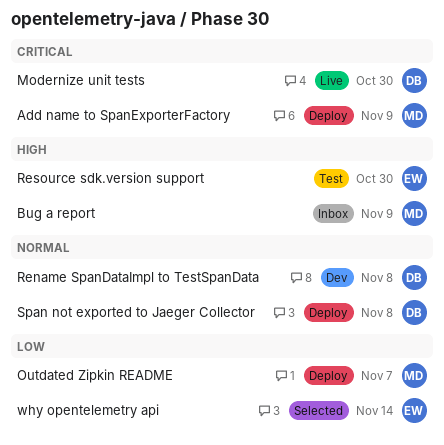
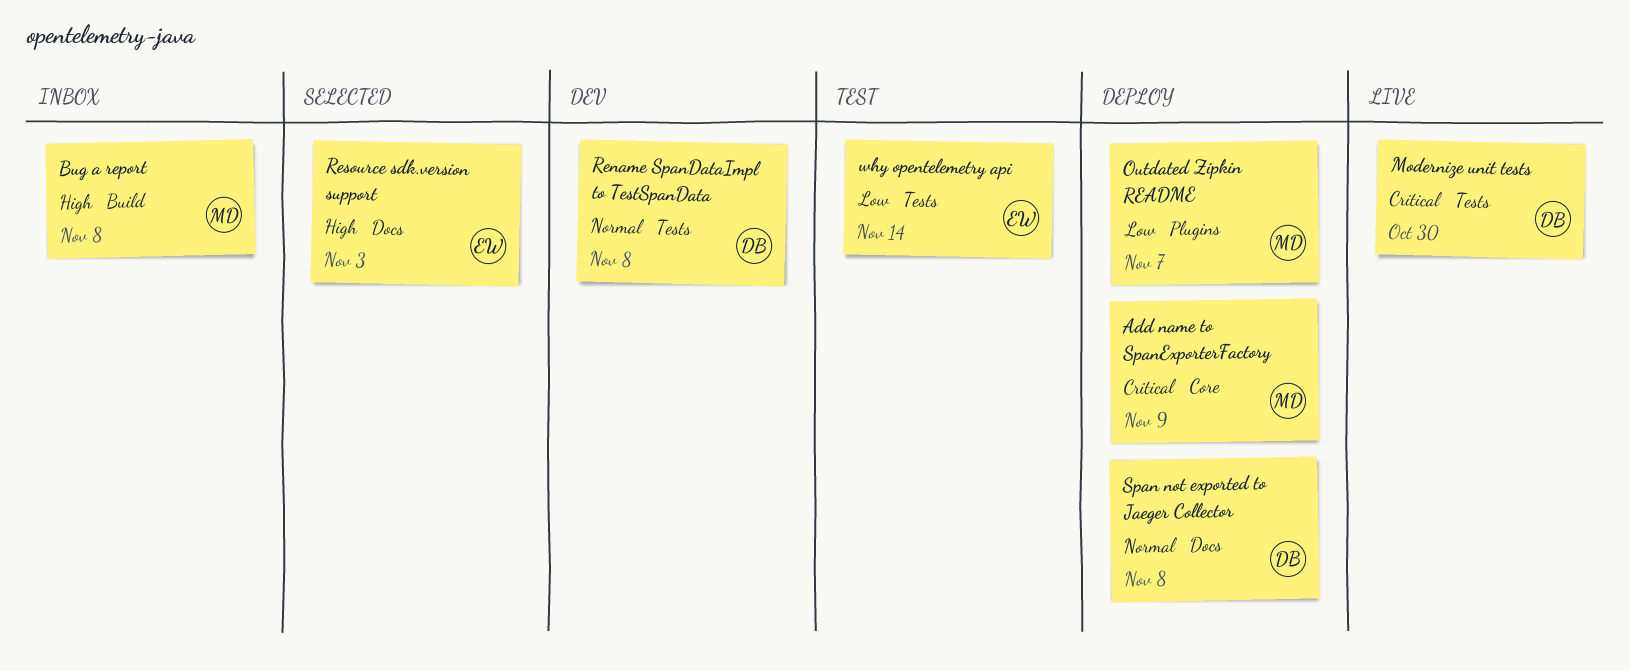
Bug a report, due: Nov 9 -> Nov 8
Resource sdk.version support, status: Test -> Selected
Resource sdk.version support, due: Oct 30 -> Nov 3
why opentelemetry api, status: Selected -> Test

